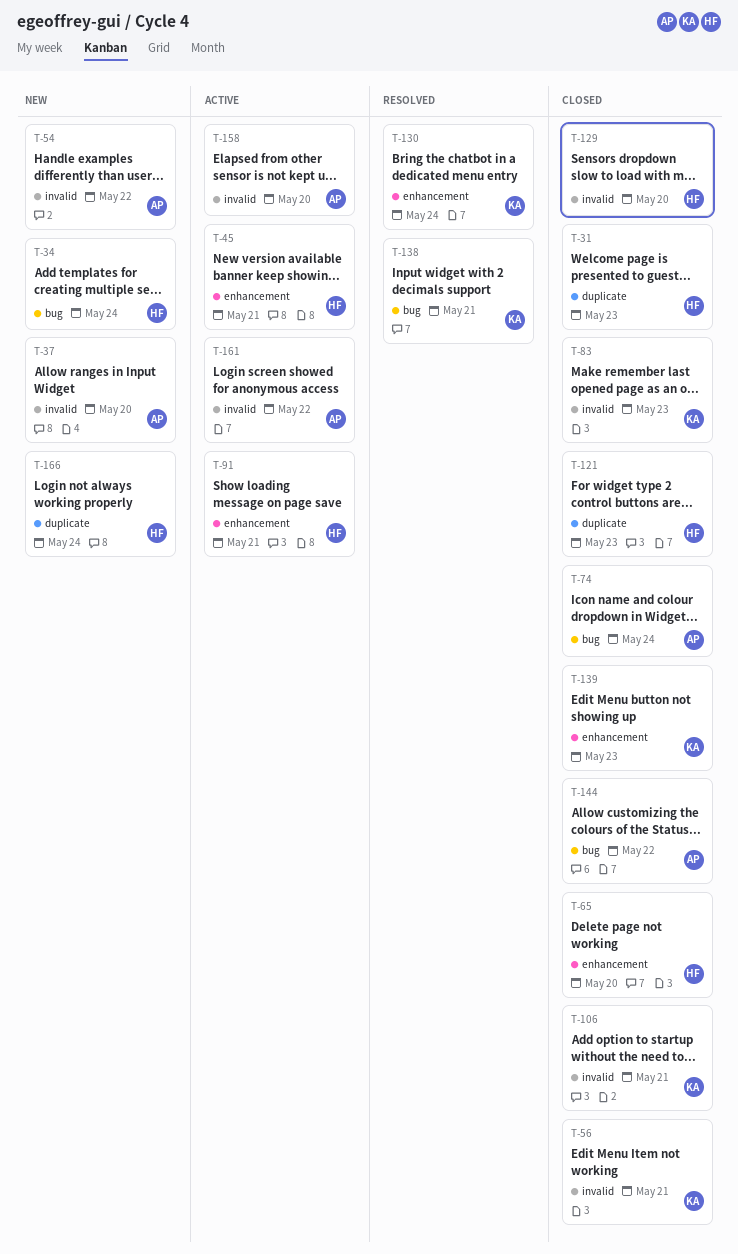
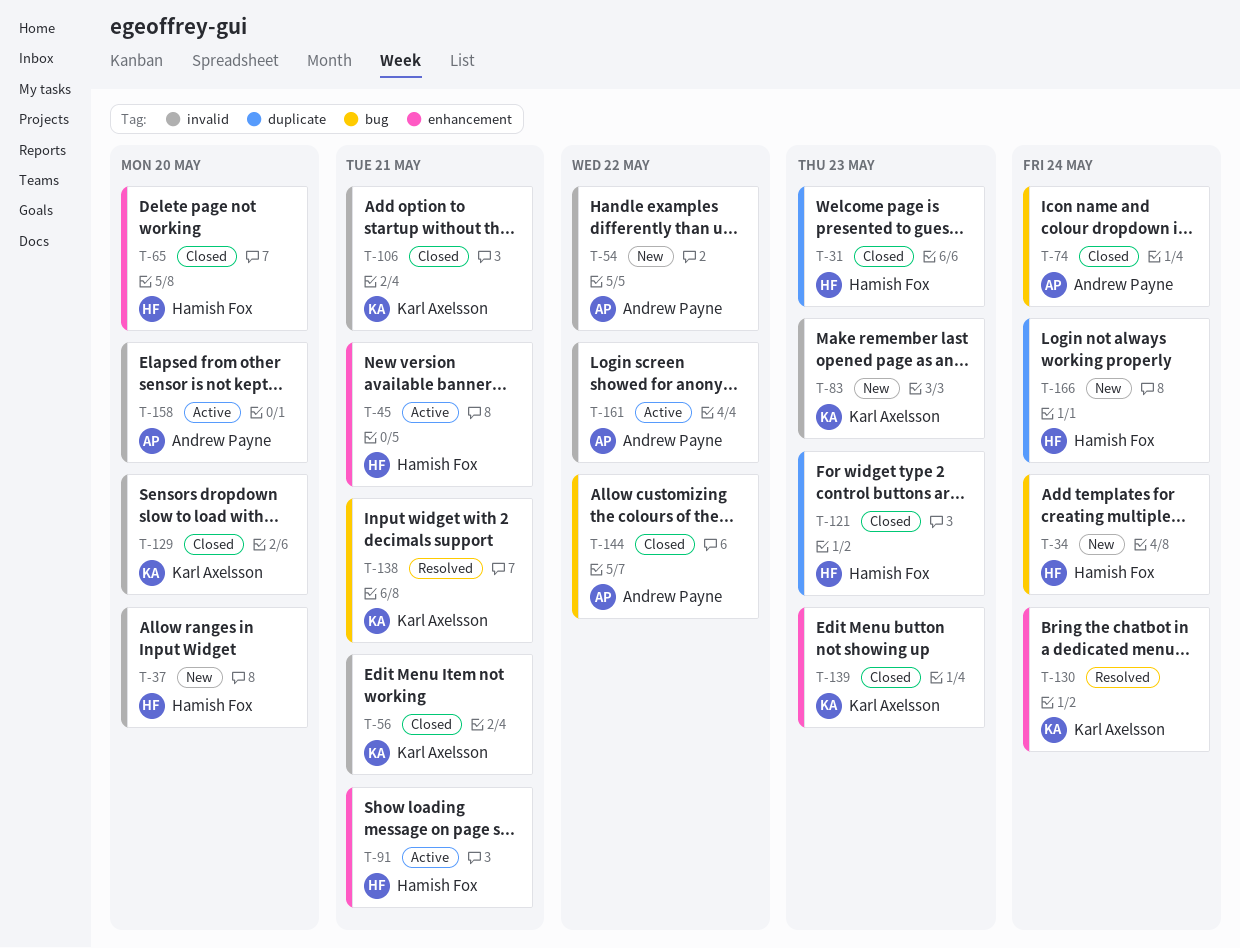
T-37, owner: Andrew Payne -> Hamish Fox
T-83, status: Closed -> New
T-129, owner: Hamish Fox -> Karl Axelsson

